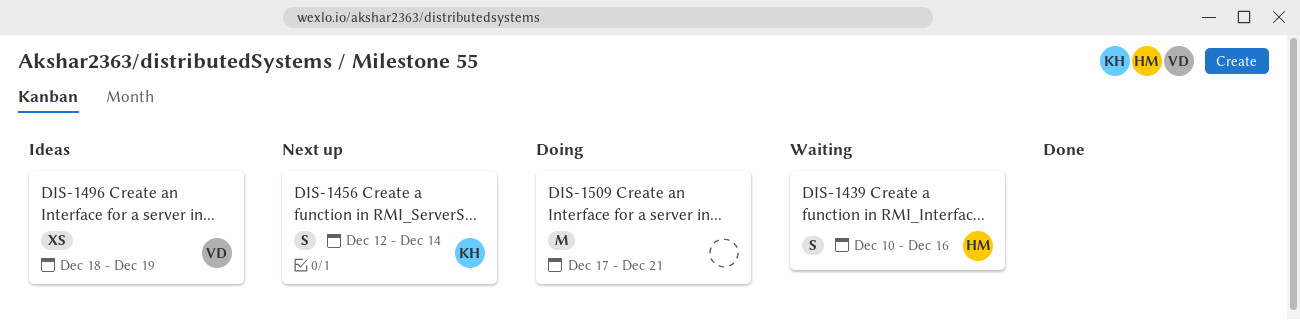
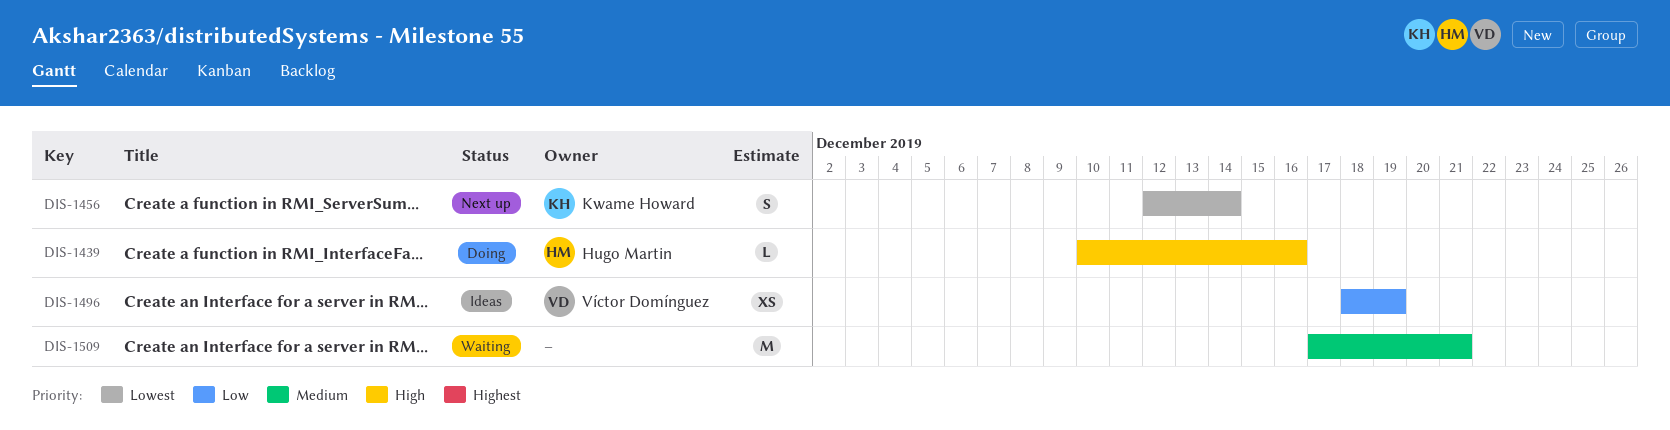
DIS-1439, status: Waiting -> Doing
DIS-1439, estimate: S -> L
DIS-1509, status: Doing -> Waiting

